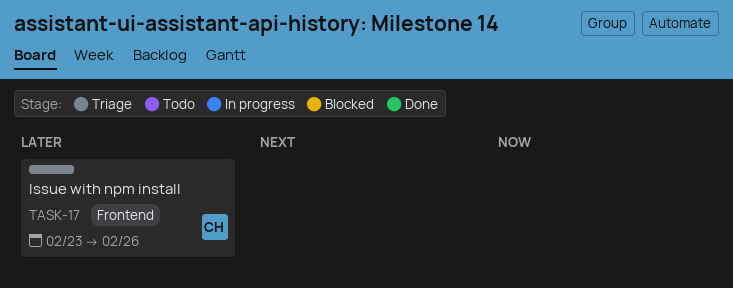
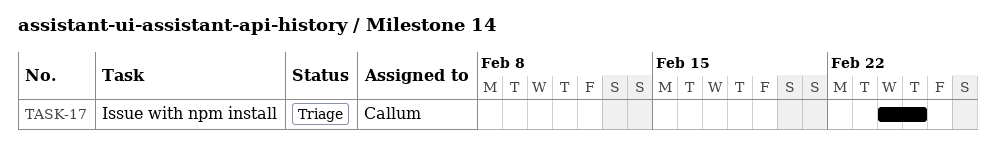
TASK-17, start: Feb 23 -> Feb 24
TASK-17, due: Feb 26 -> Feb 25

